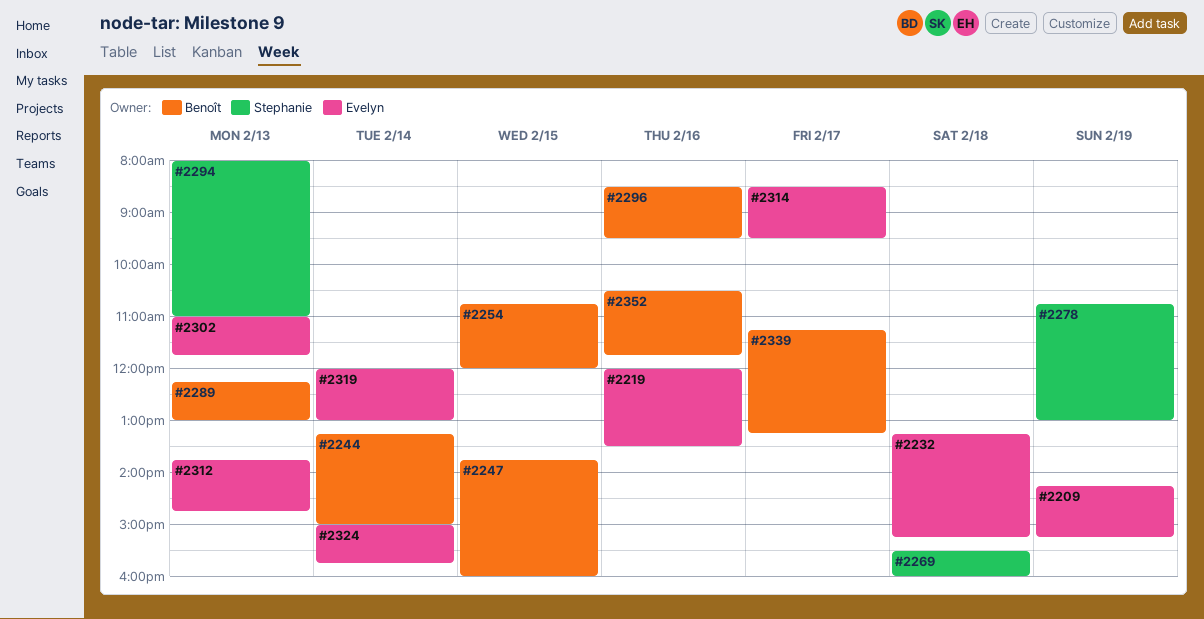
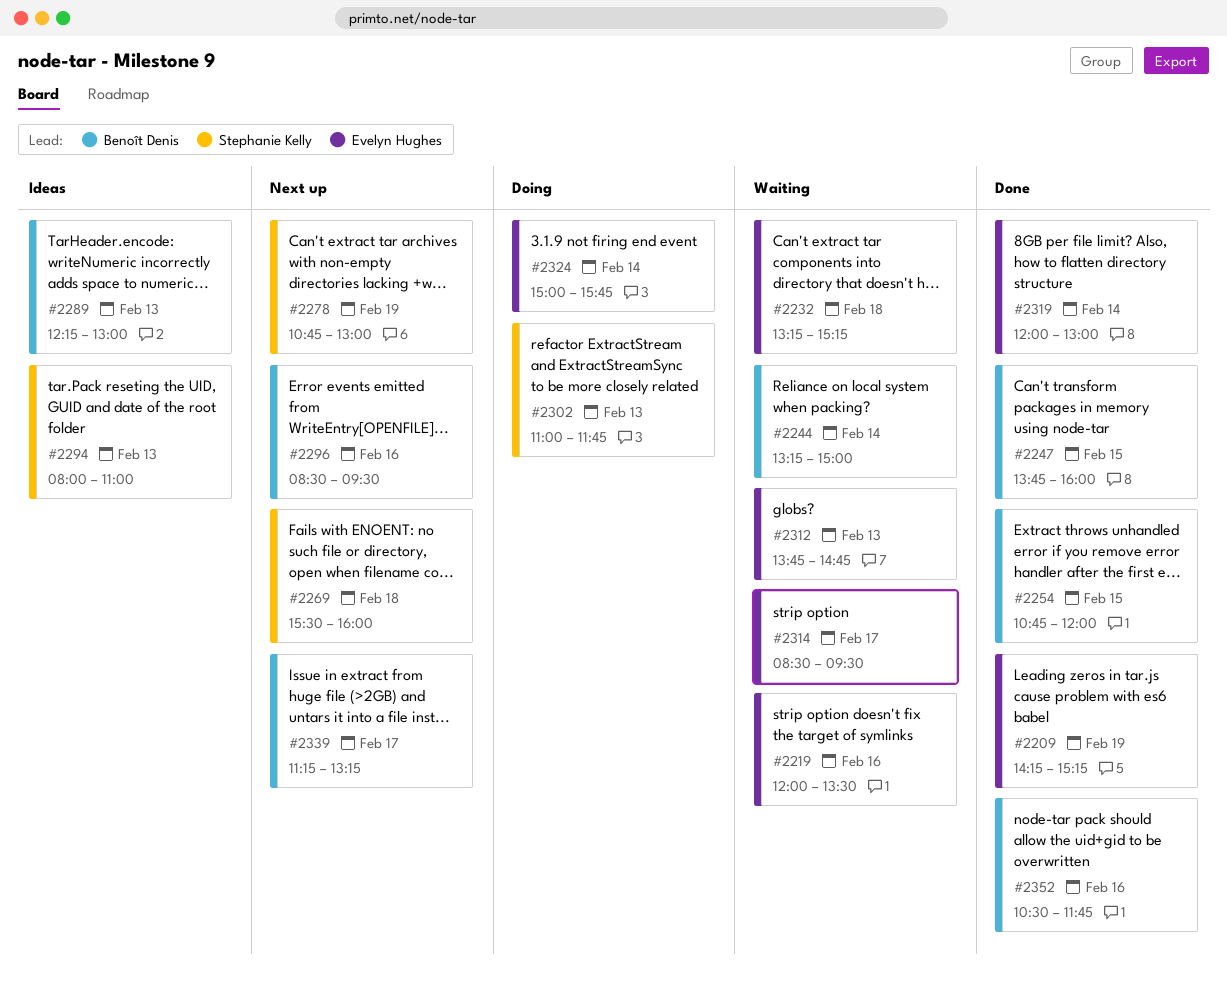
#2302, owner: Evelyn Hughes -> Stephanie Kelly

